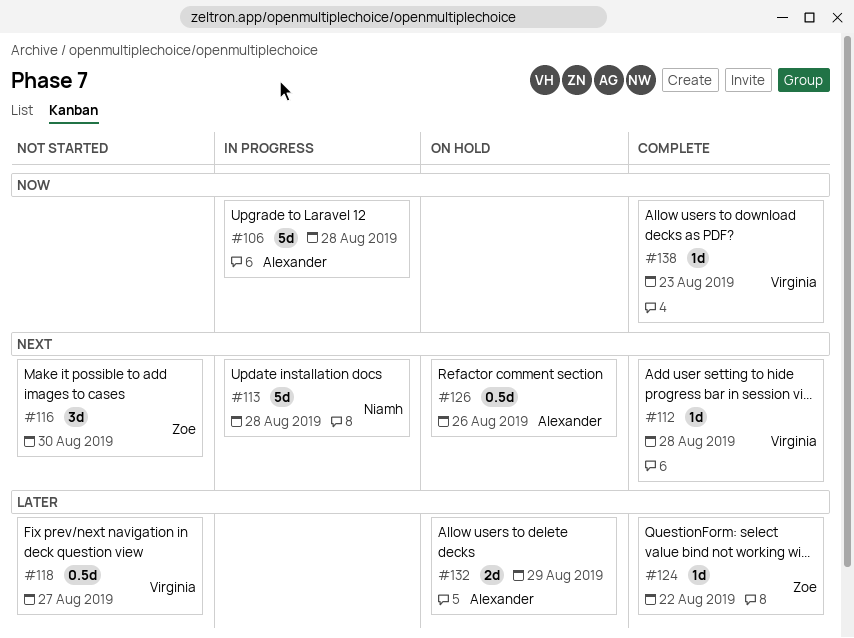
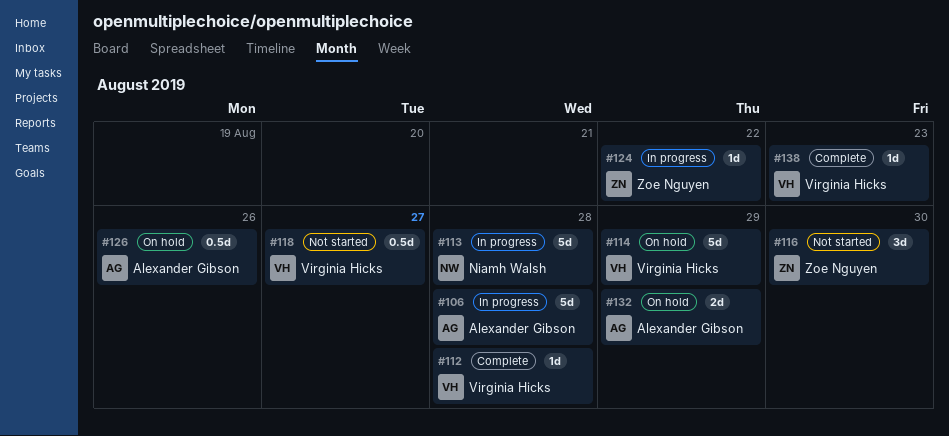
#114: none -> present
#124, status: Complete -> In progress

